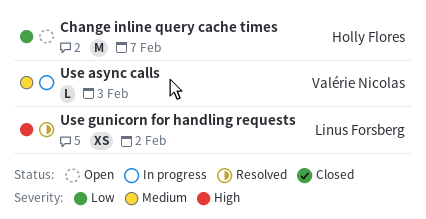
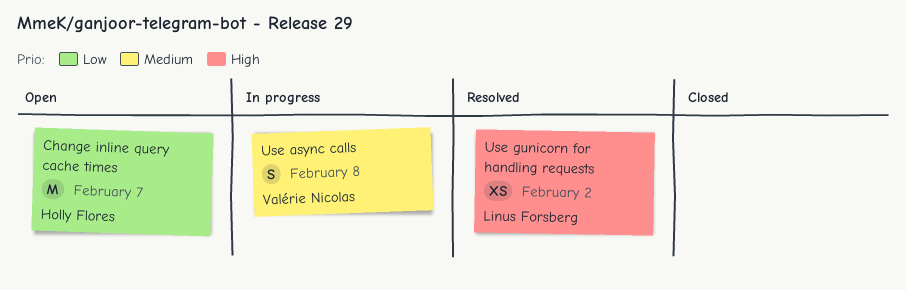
Use async calls, estimate: L -> S
Use async calls, due: Feb 3 -> Feb 8

